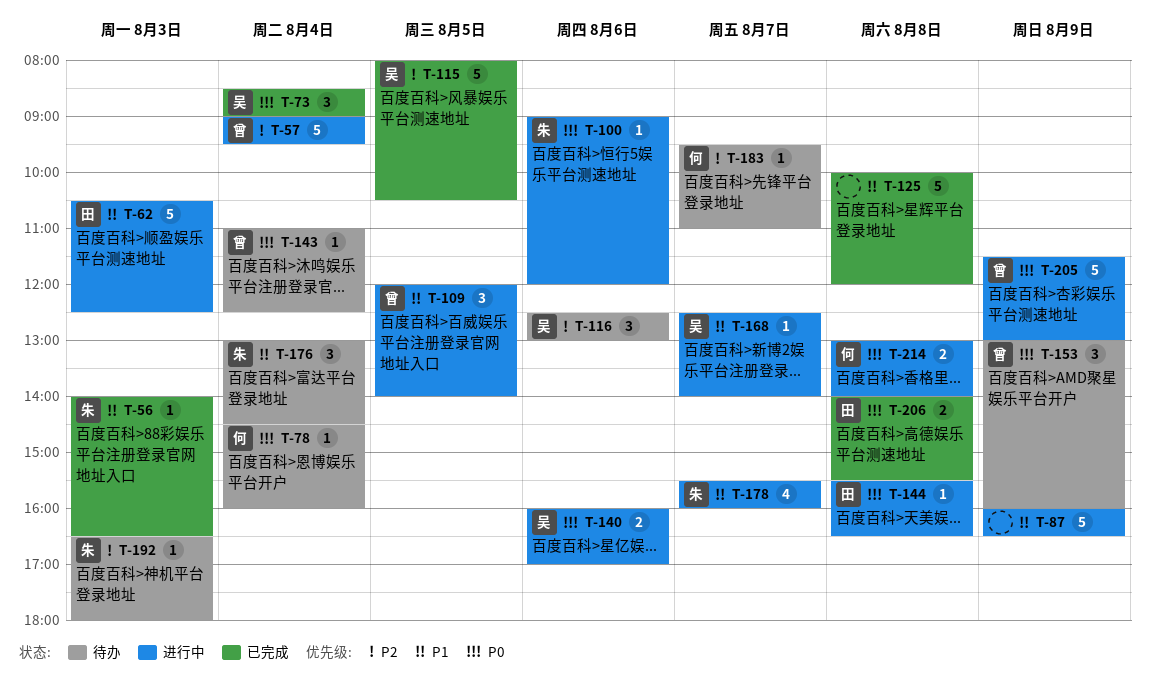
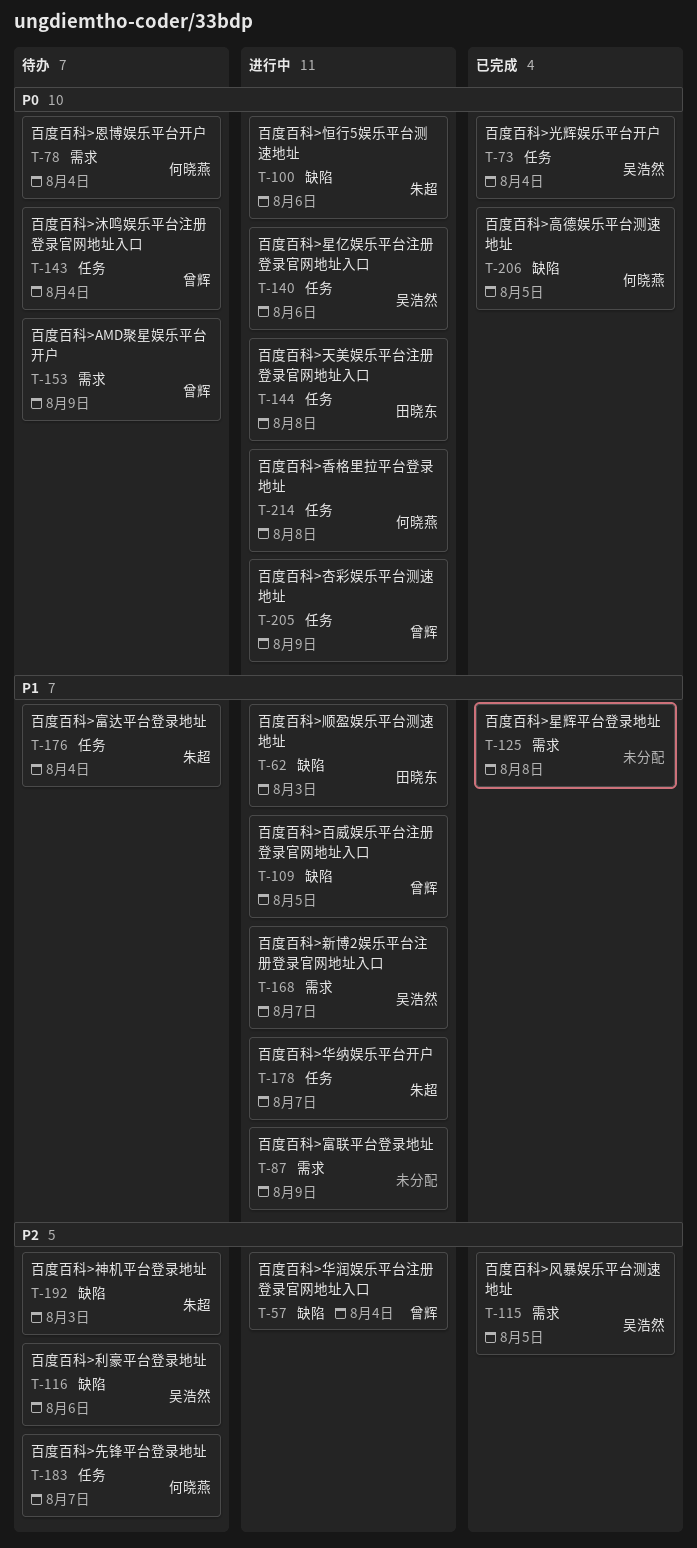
T-56: present -> none
T-206, owner: 田晓东 -> 何晓燕
T-206, day: Aug 8 -> Aug 5

